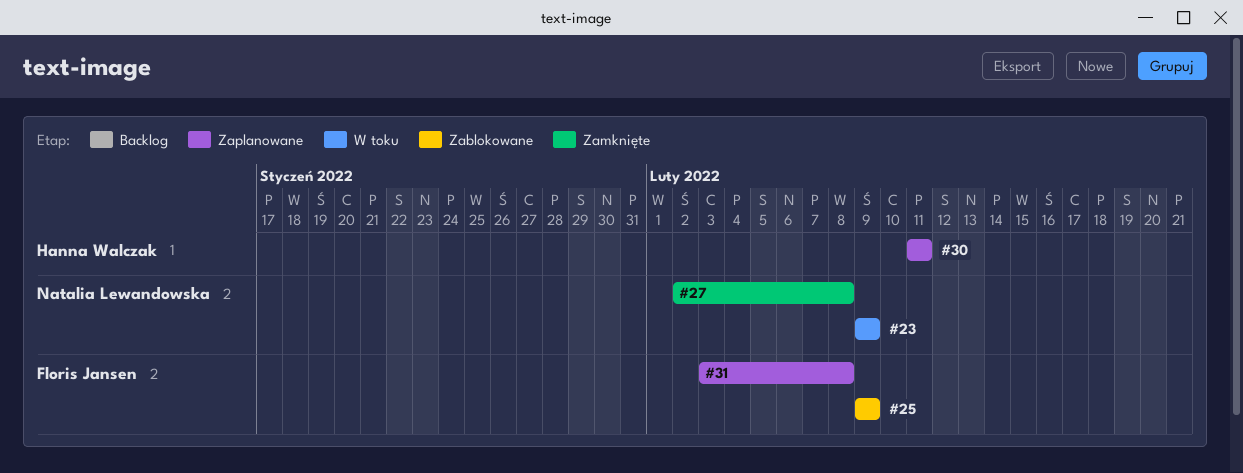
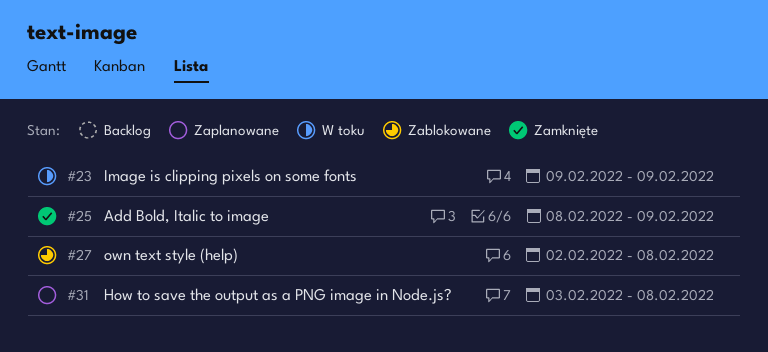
#25, status: Zablokowane -> Zamknięte
#25, start: Feb 9 -> Feb 8
#27, status: Zamknięte -> Zablokowane
#30: present -> none

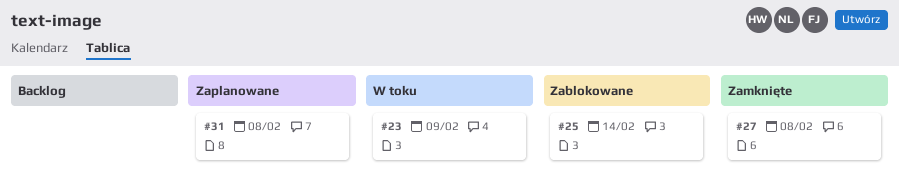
#25, status: Zamknięte -> Zablokowane
#25, due: Feb 9 -> Feb 14
#27, status: Zablokowane -> Zamknięte

